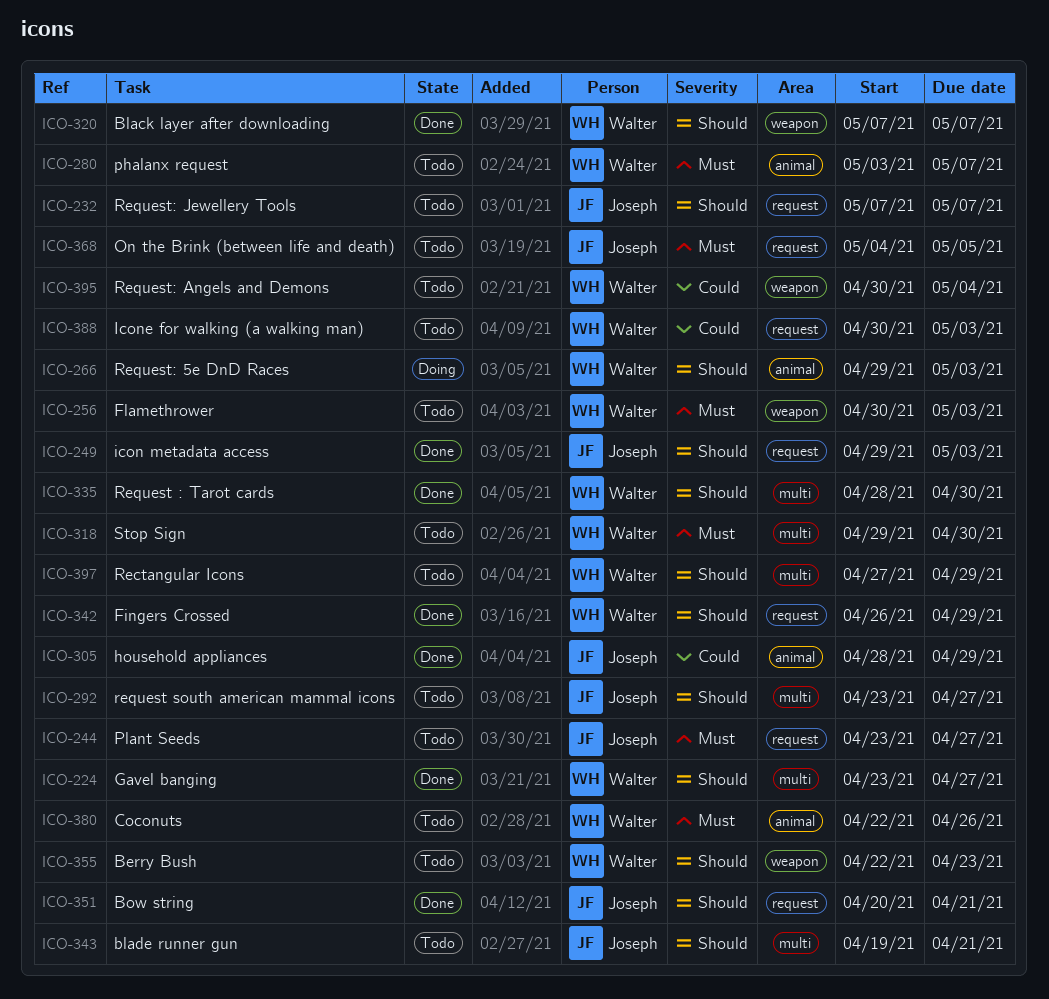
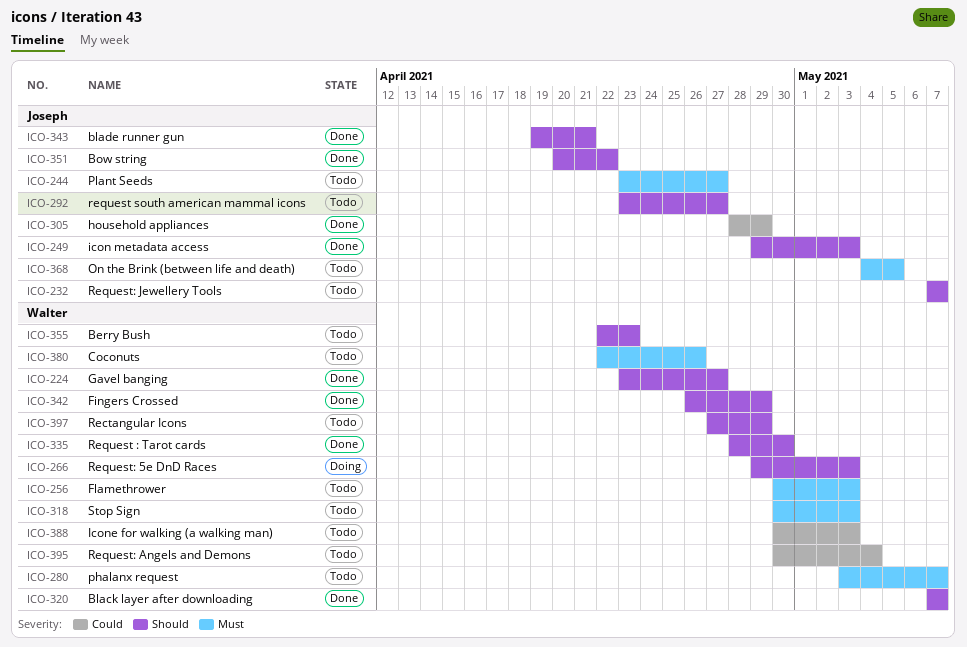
ICO-318, start: Apr 29 -> Apr 30
ICO-318, due: Apr 30 -> May 3
ICO-343, status: Todo -> Done
ICO-351, due: Apr 21 -> Apr 22

